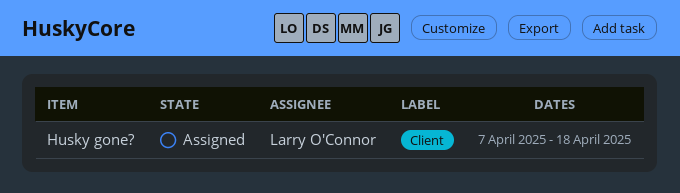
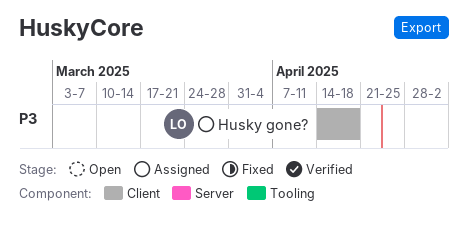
Husky gone?, start: Apr 7 -> Apr 14

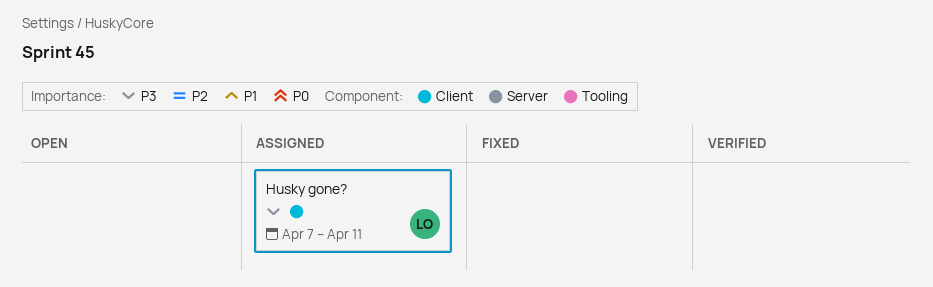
Husky gone?, start: Apr 14 -> Apr 7
Husky gone?, due: Apr 18 -> Apr 11

